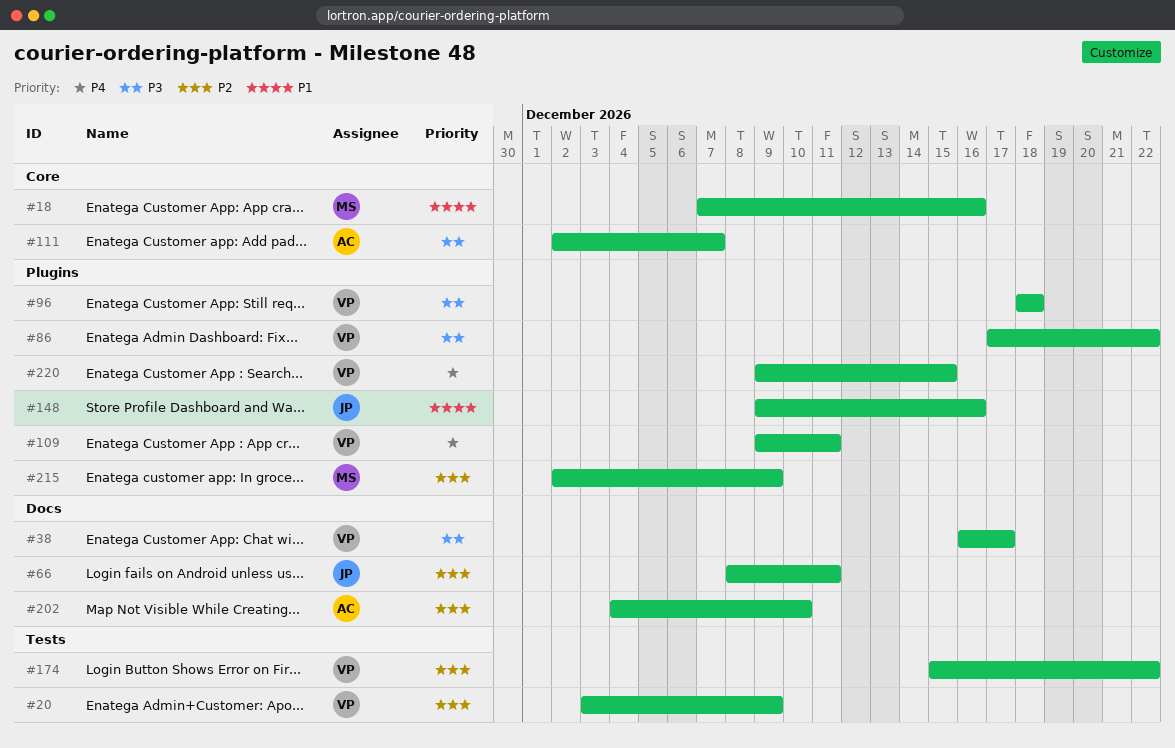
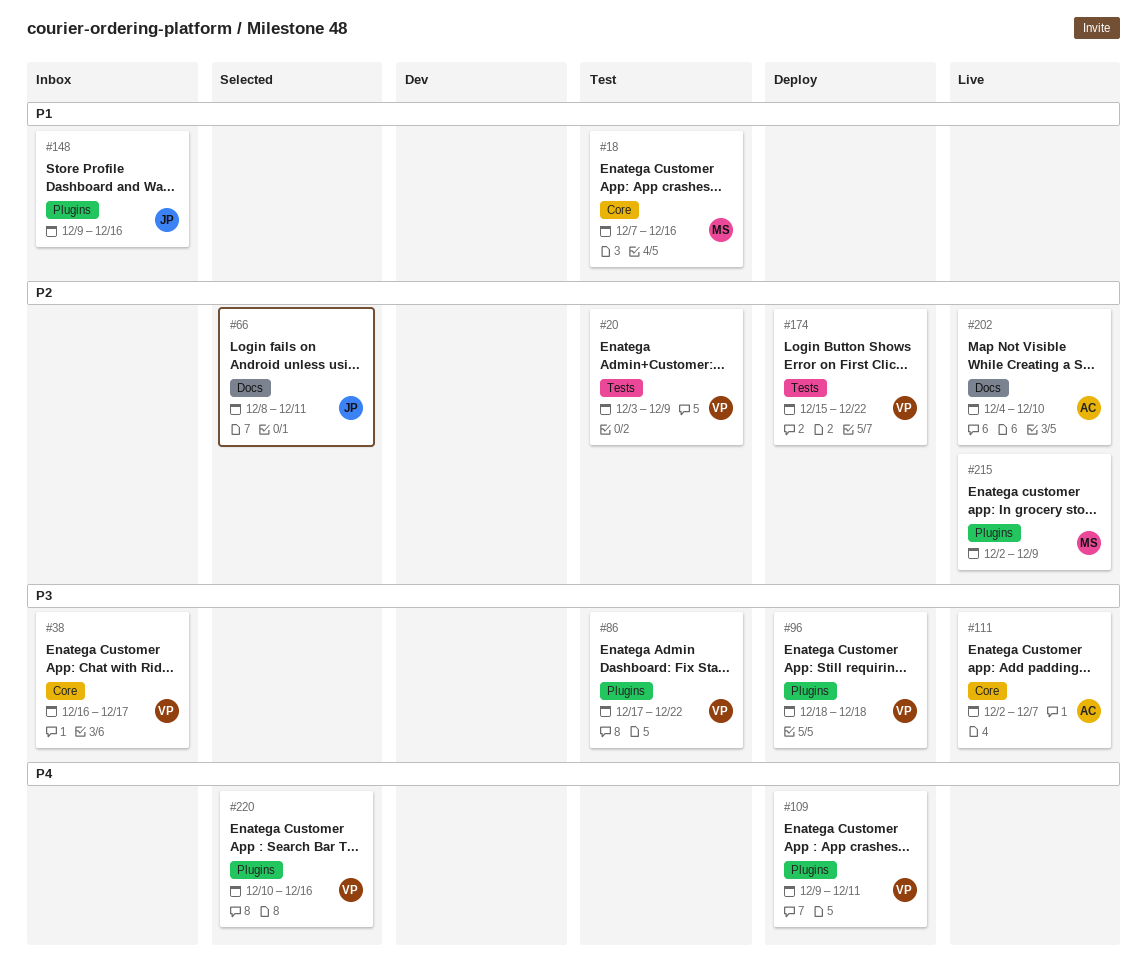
#38, label: Docs -> Core
#220, start: Dec 9 -> Dec 10
#220, due: Dec 15 -> Dec 16

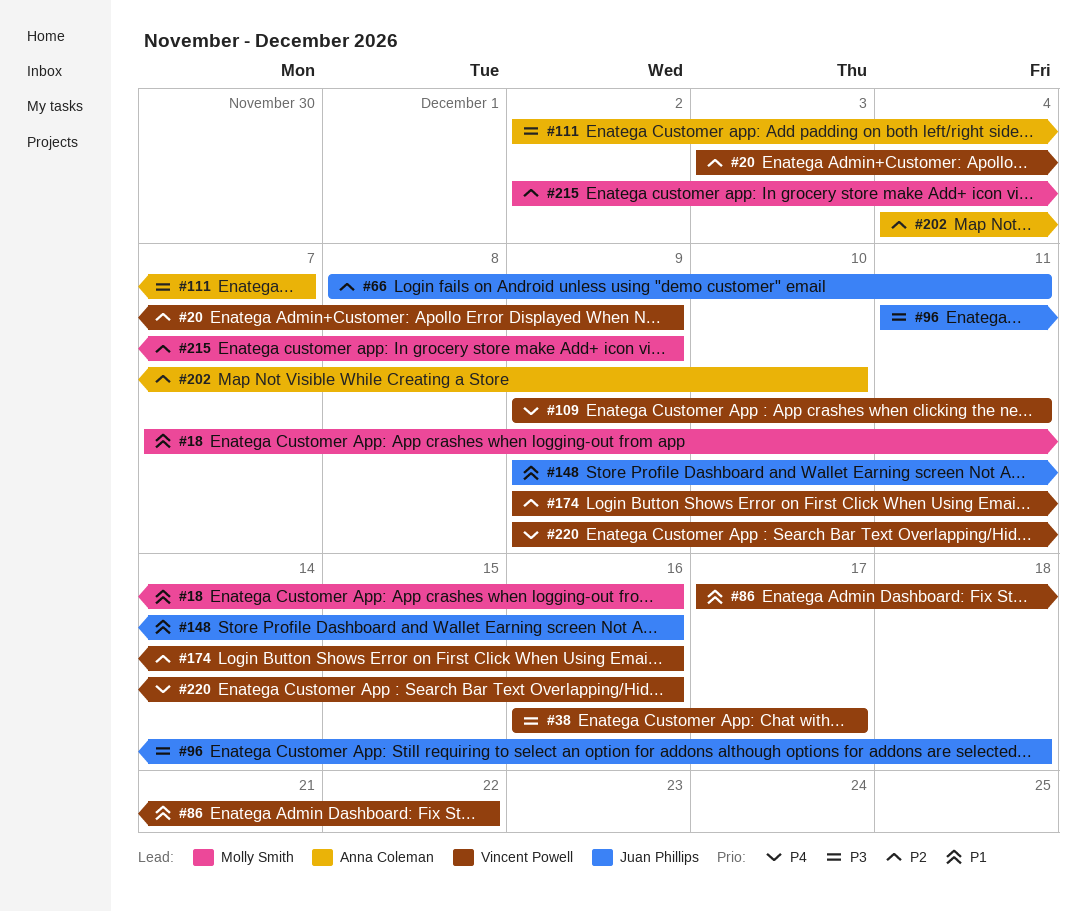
#86, priority: P3 -> P1
#96, owner: Vincent Powell -> Juan Phillips
#96, start: Dec 18 -> Dec 11
#174, start: Dec 15 -> Dec 9
#174, due: Dec 22 -> Dec 16
#220, start: Dec 10 -> Dec 9

